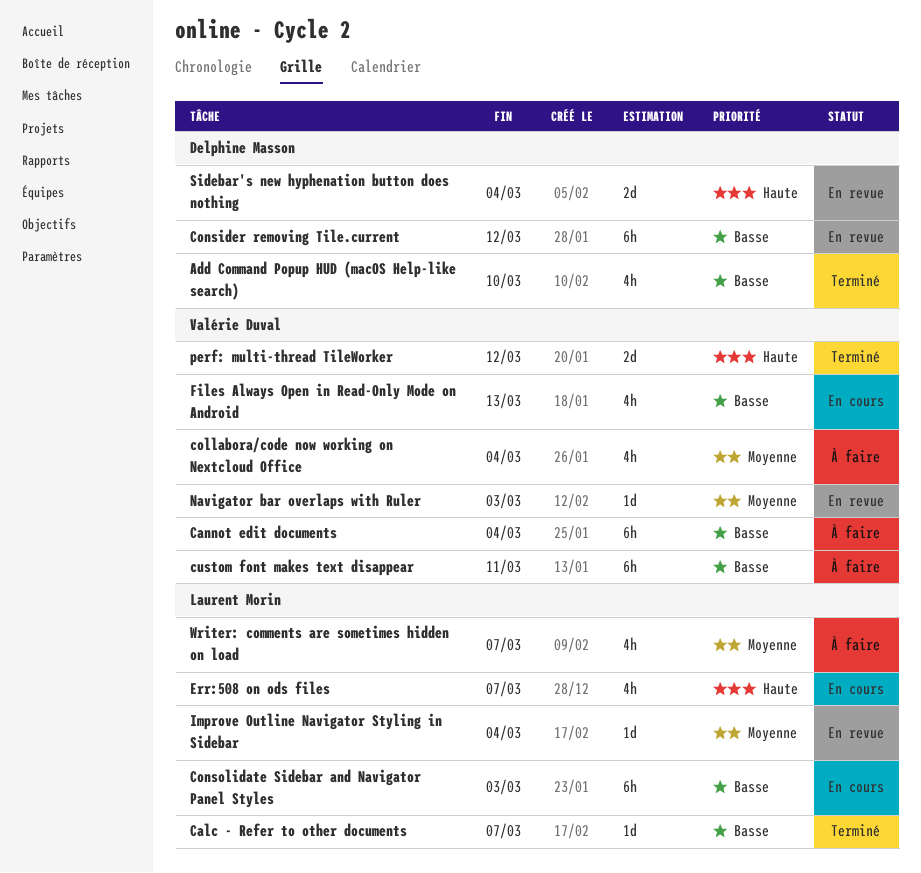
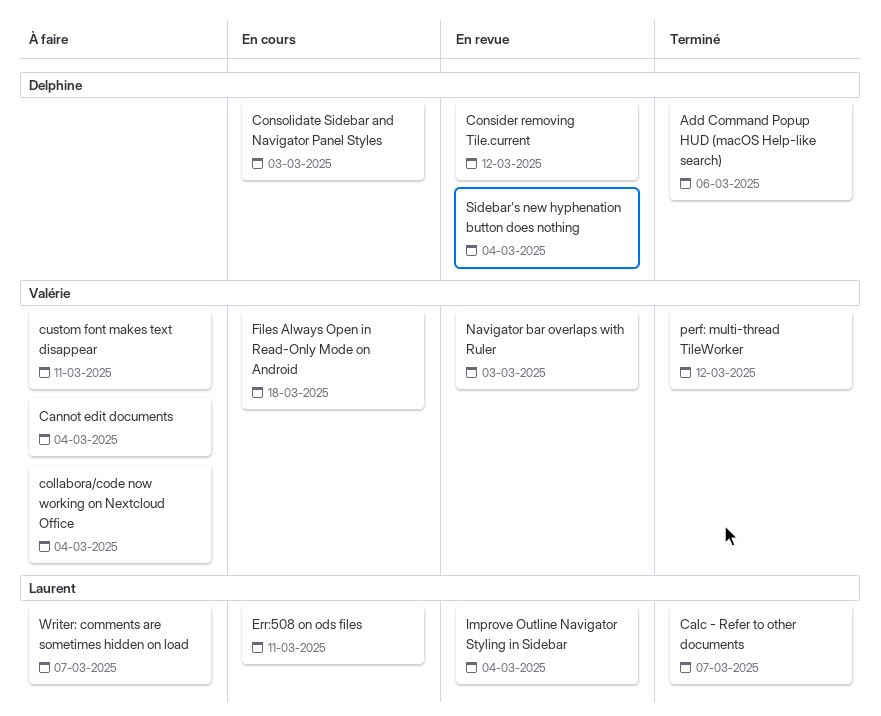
Add Command Popup HUD (macOS Help-like search), due: Mar 10 -> Mar 6
Consolidate Sidebar and Navigator Panel Styles, owner: Laurent Morin -> Delphine Masson
Err:508 on ods files, due: Mar 7 -> Mar 11
Files Always Open in Read-Only Mode on Android, due: Mar 13 -> Mar 18

